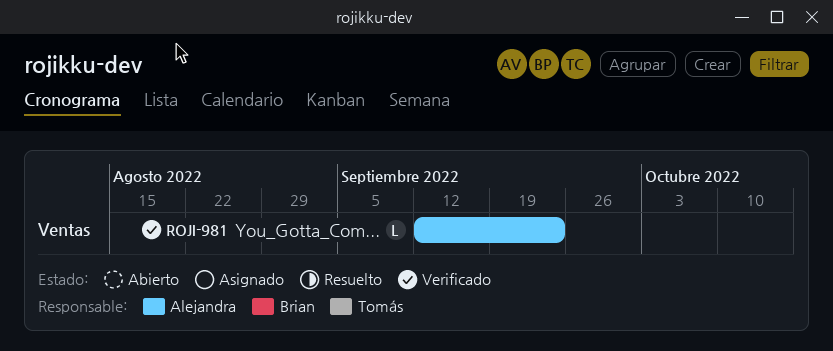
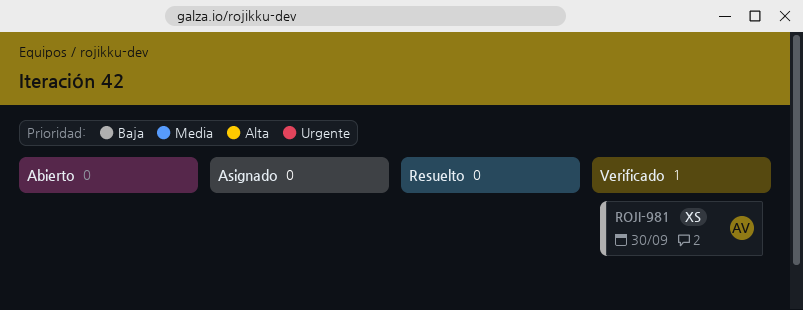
ROJI-981, estimate: L -> XS
ROJI-981, due: Sep 23 -> Sep 30

